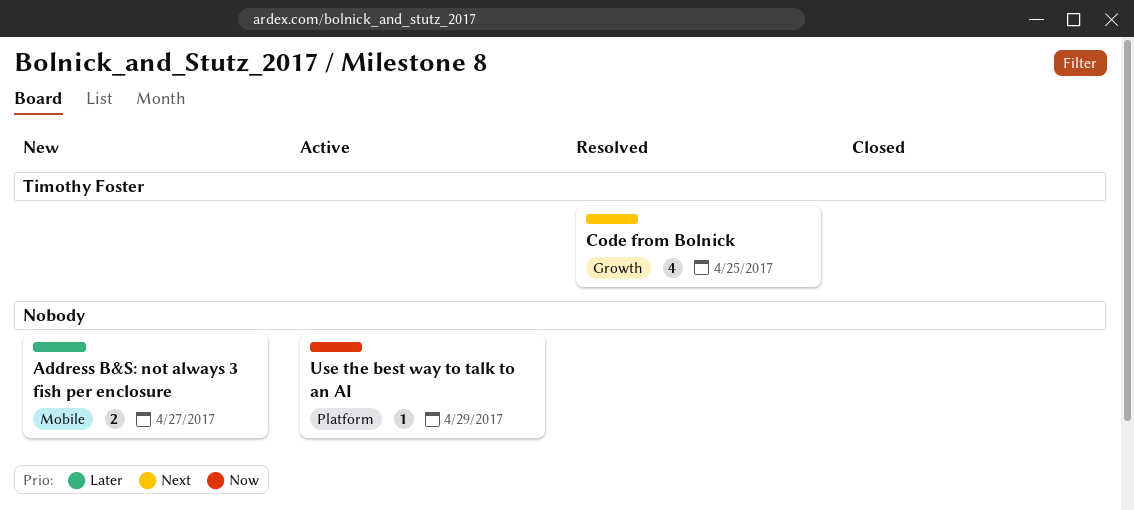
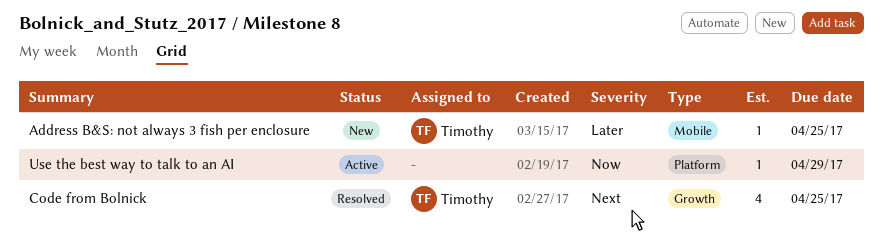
Address B&S: not always 3 fish per enclosure, owner: none -> Timothy Foster
Address B&S: not always 3 fish per enclosure, estimate: 2 -> 1
Address B&S: not always 3 fish per enclosure, due: Apr 27 -> Apr 25

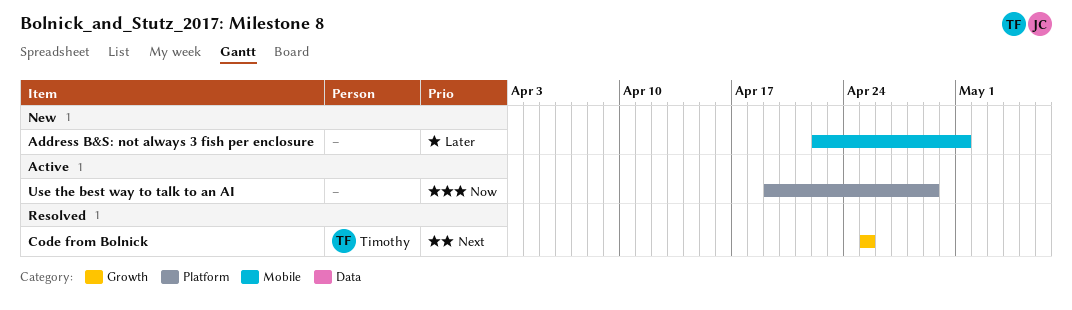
Address B&S: not always 3 fish per enclosure, owner: Timothy -> none
Address B&S: not always 3 fish per enclosure, due: Apr 25 -> May 1

